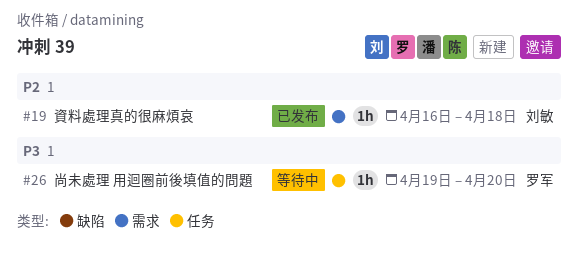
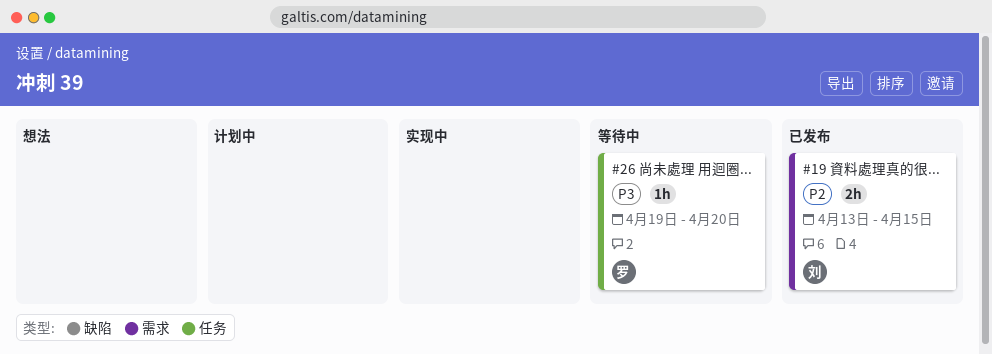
#19, estimate: 1h -> 2h
#19, start: Apr 16 -> Apr 13
#19, due: Apr 18 -> Apr 15

